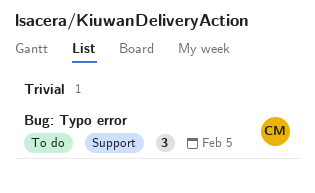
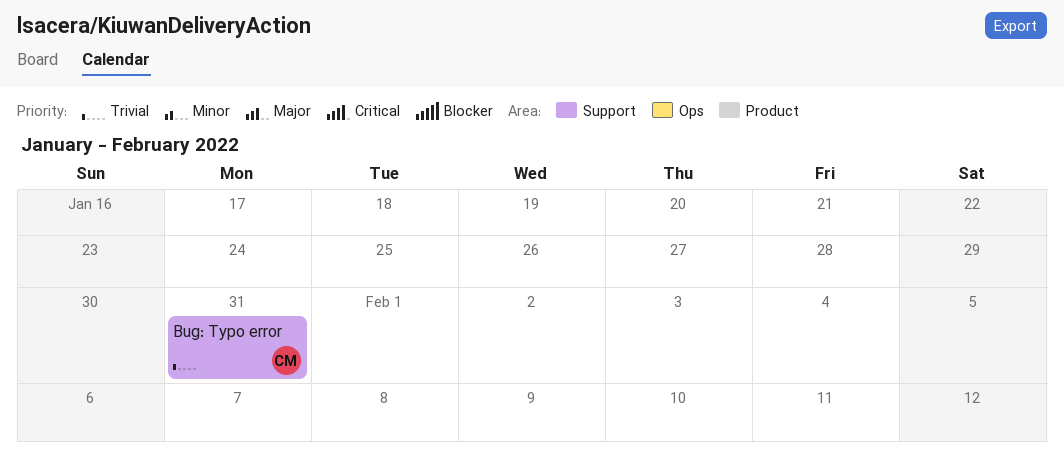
Bug: Typo error, due: Feb 5 -> Jan 31

